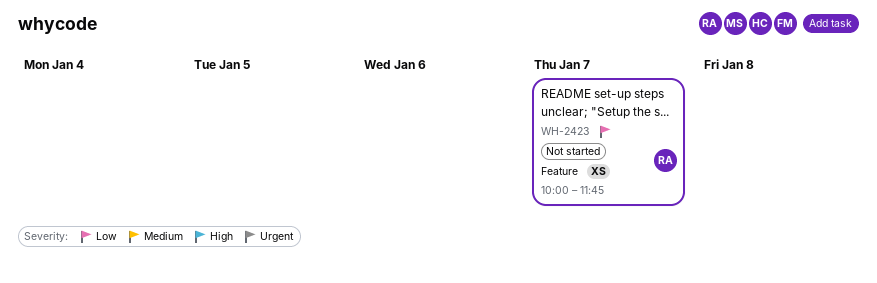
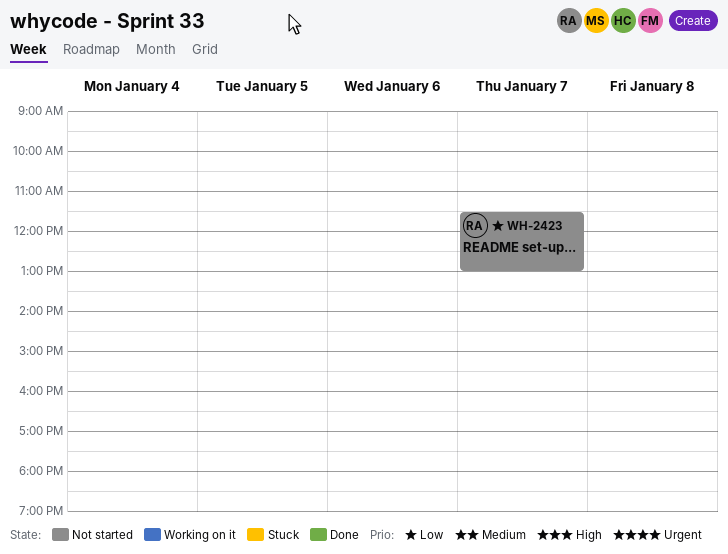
WH-2423, begins: 10:00 -> 11:30
WH-2423, ends: 11:45 -> 13:00

